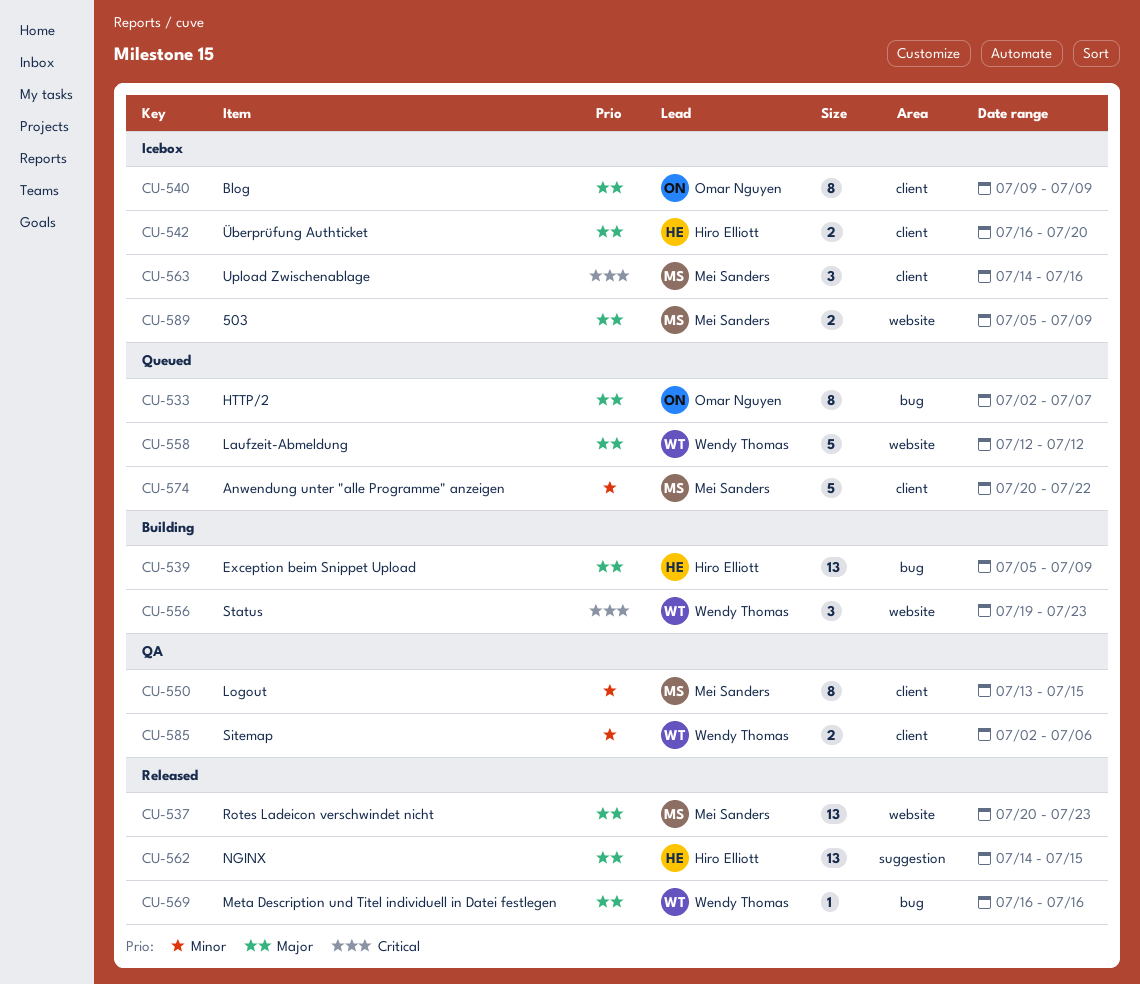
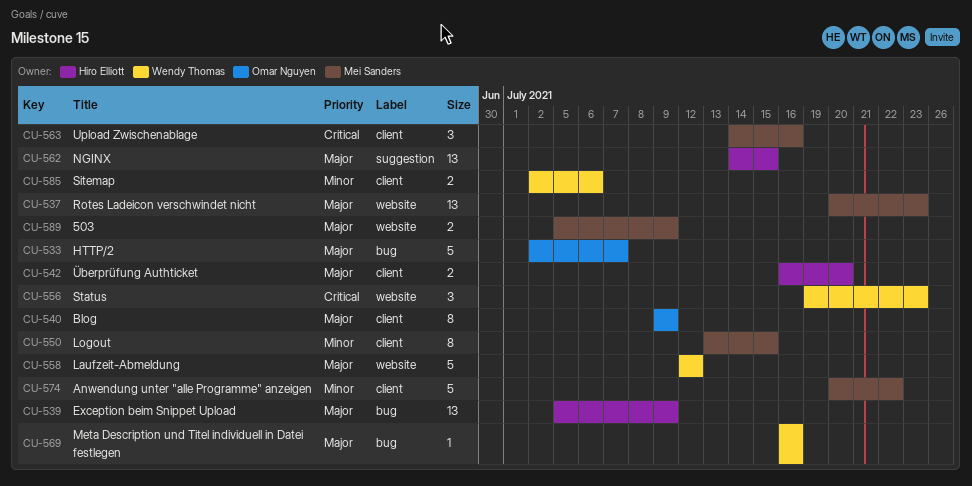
CU-533, estimate: 8 -> 5

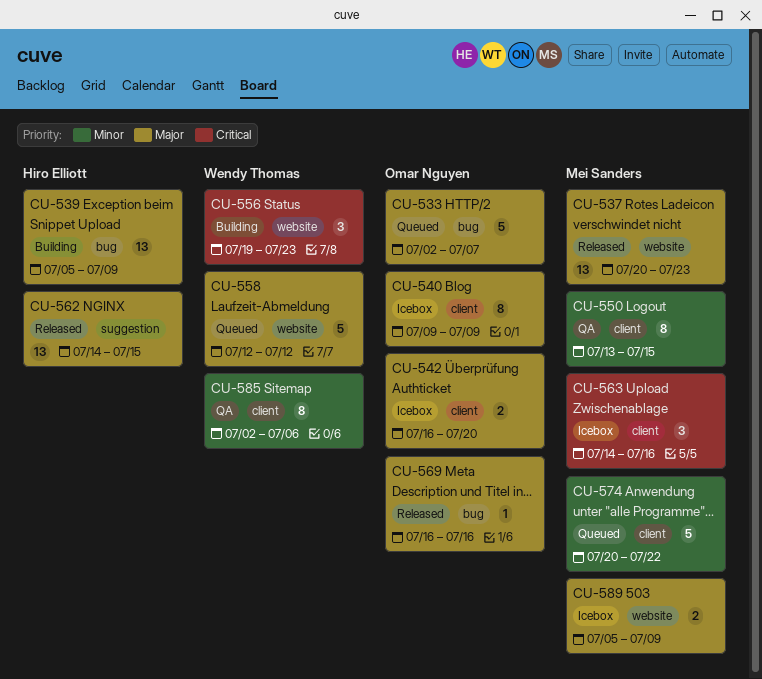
CU-542, owner: Hiro Elliott -> Omar Nguyen
CU-569, owner: Wendy Thomas -> Omar Nguyen
CU-585, estimate: 2 -> 8

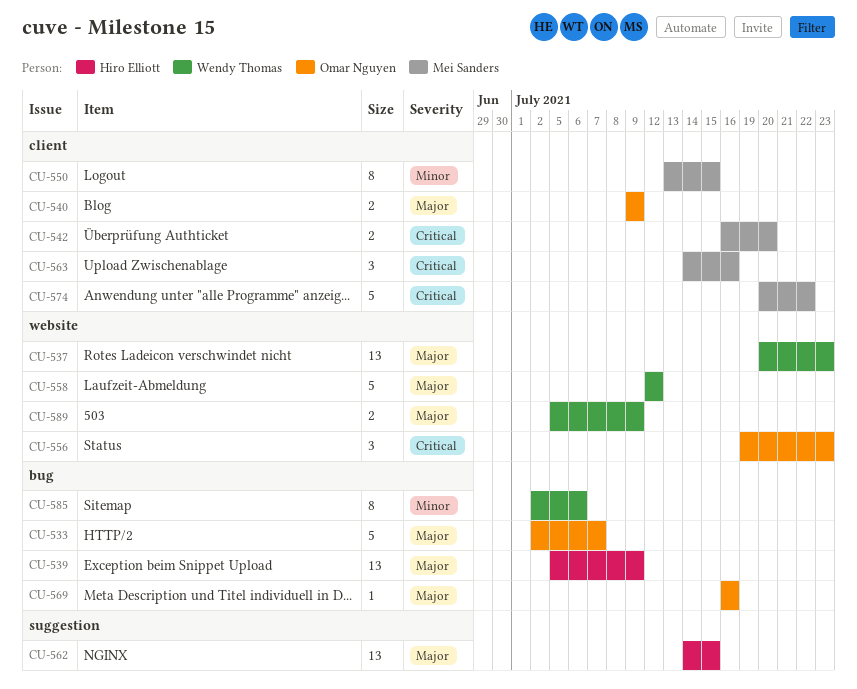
CU-537, owner: Mei Sanders -> Wendy Thomas
CU-540, estimate: 8 -> 2
CU-542, owner: Omar Nguyen -> Mei Sanders
CU-542, priority: Major -> Critical
CU-556, owner: Wendy Thomas -> Omar Nguyen
CU-574, priority: Minor -> Critical
CU-585, label: client -> bug
CU-589, owner: Mei Sanders -> Wendy Thomas

